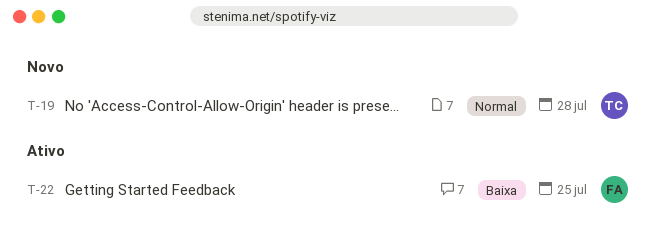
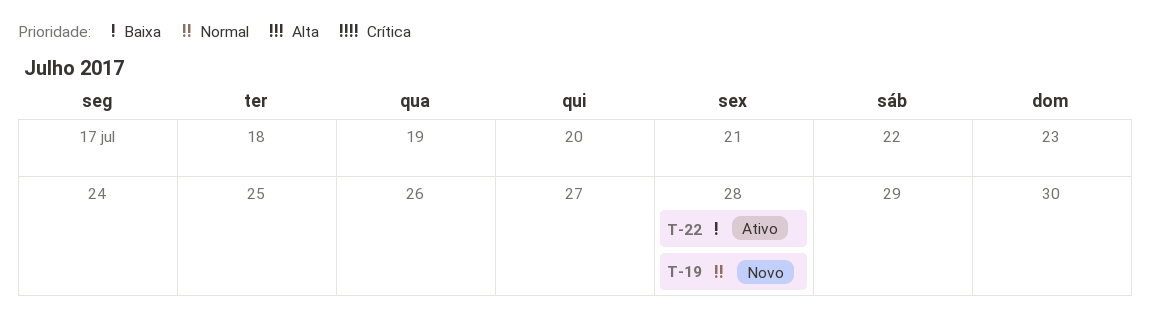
T-22, due: Jul 25 -> Jul 28

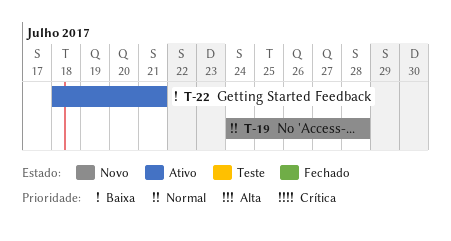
T-22, due: Jul 28 -> Jul 21

